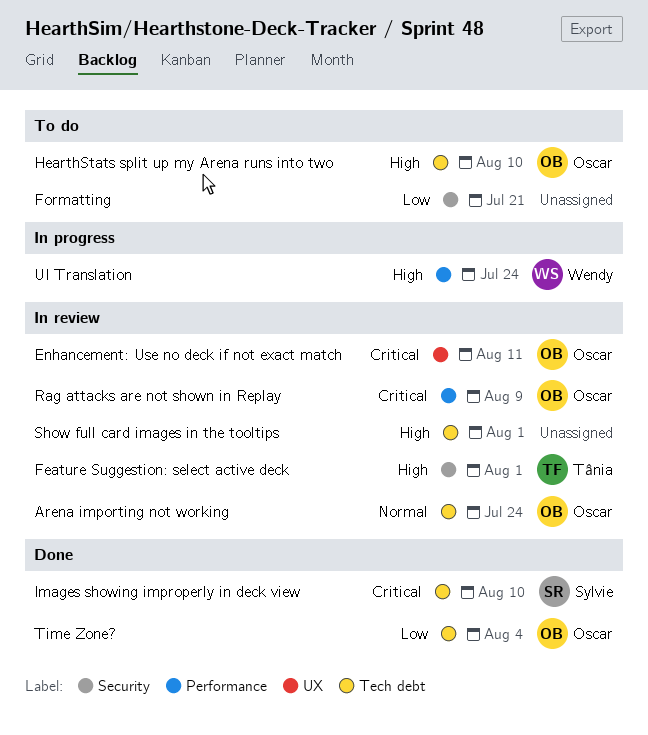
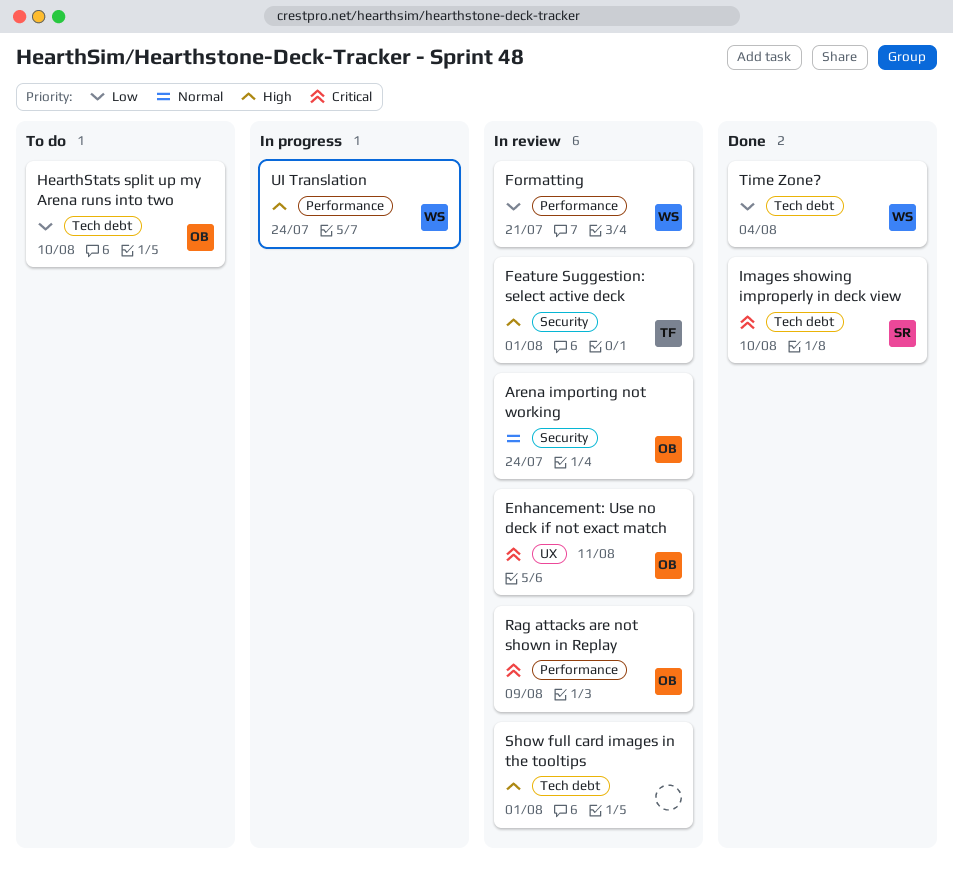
Arena importing not working, label: Tech debt -> Security
Formatting, status: To do -> In review
Formatting, owner: none -> Wendy
Formatting, label: Security -> Performance
HearthStats split up my Arena runs into two, priority: High -> Low
Time Zone?, owner: Oscar -> Wendy

